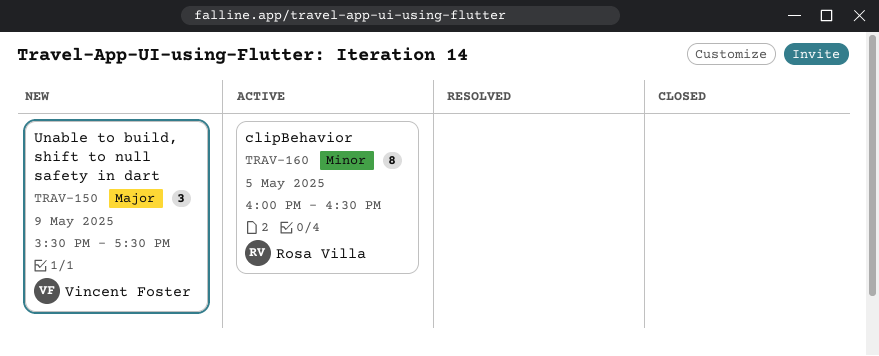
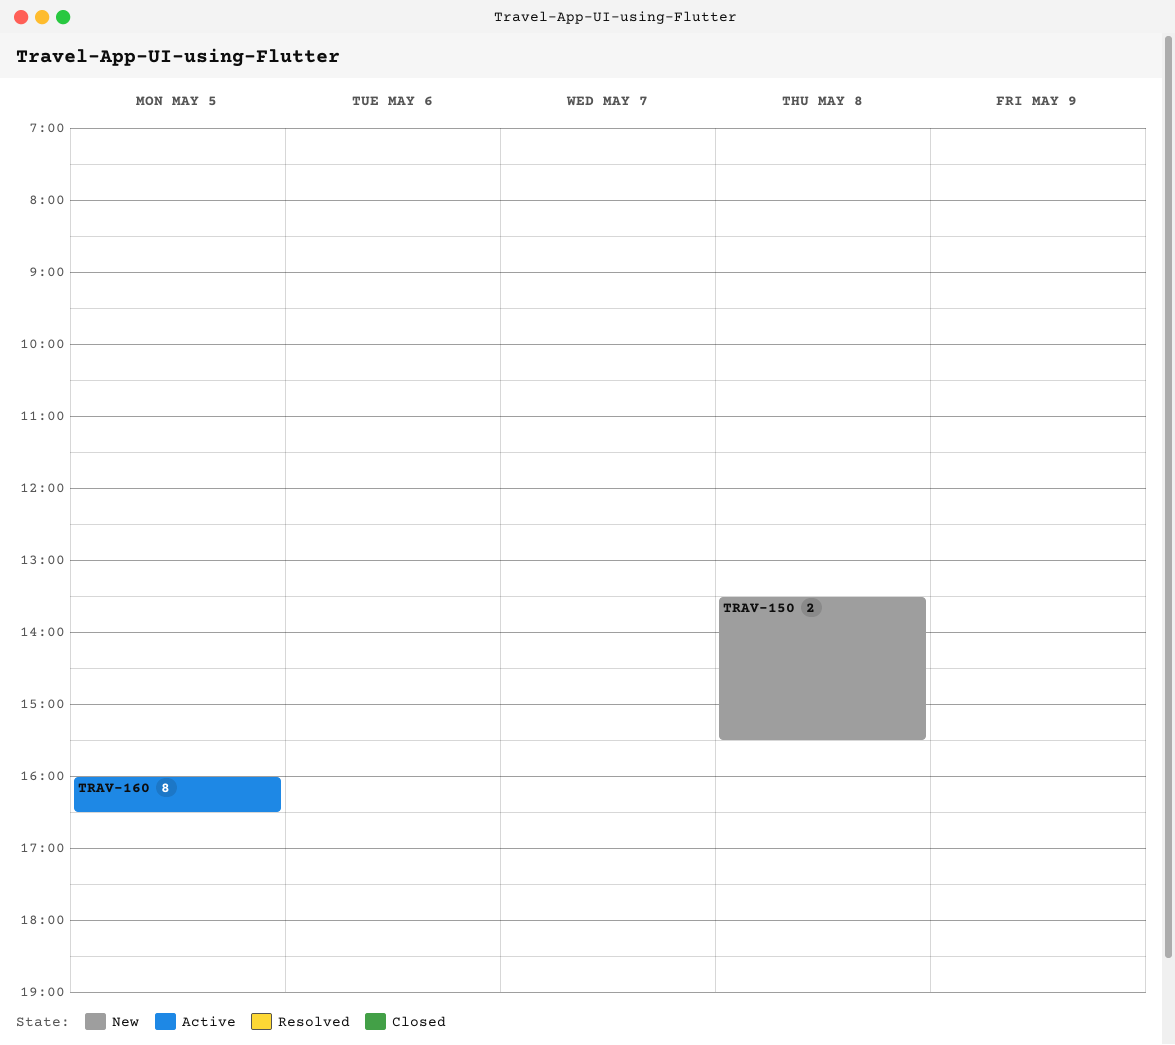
TRAV-150, estimate: 3 -> 2
TRAV-150, day: May 9 -> May 8
TRAV-150, begins: 15:30 -> 13:30
TRAV-150, ends: 17:30 -> 15:30

